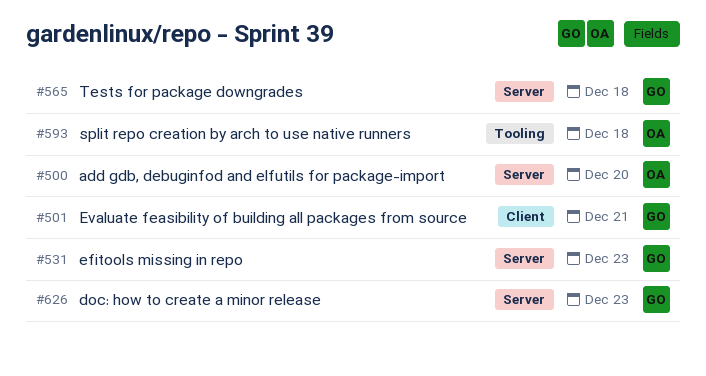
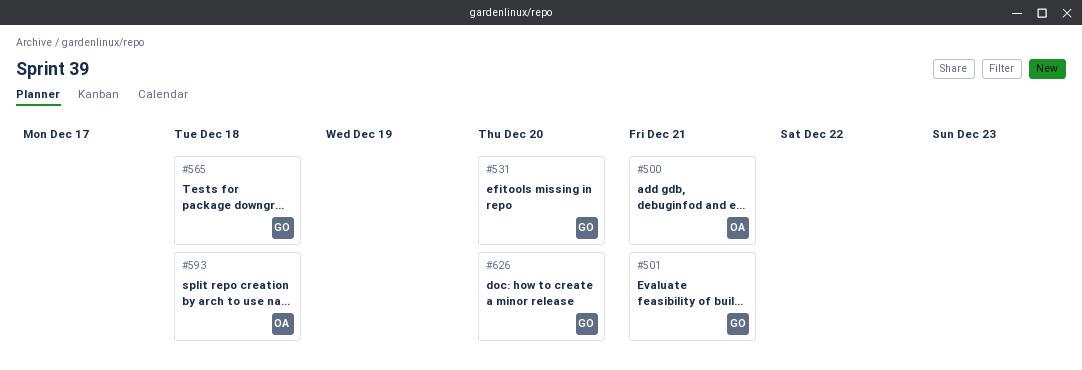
#500, due: Dec 20 -> Dec 21
#531, due: Dec 23 -> Dec 20
#626, due: Dec 23 -> Dec 20

